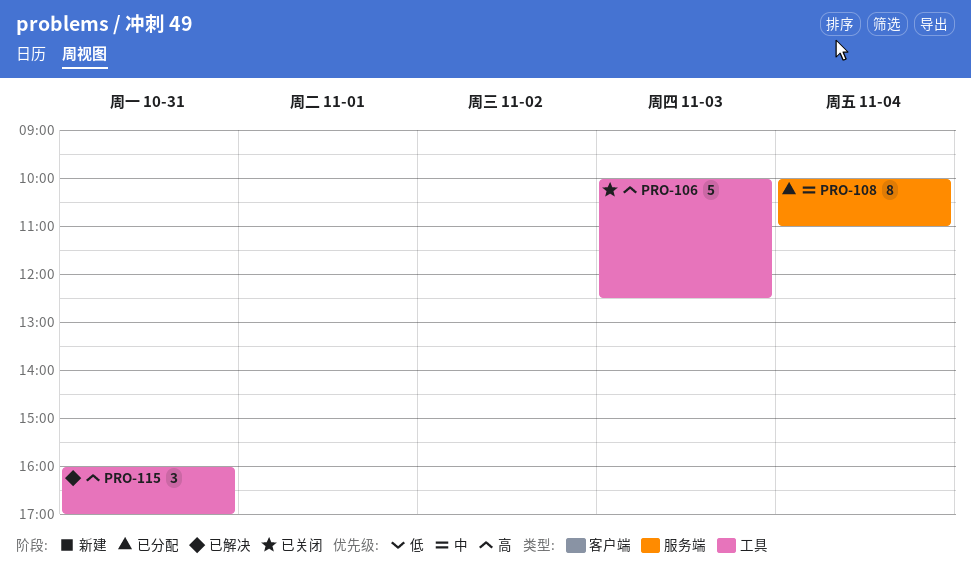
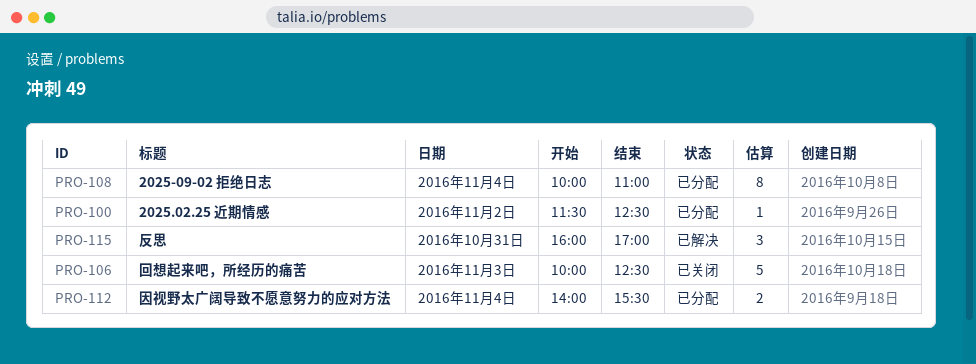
PRO-100: none -> present
PRO-112: none -> present

